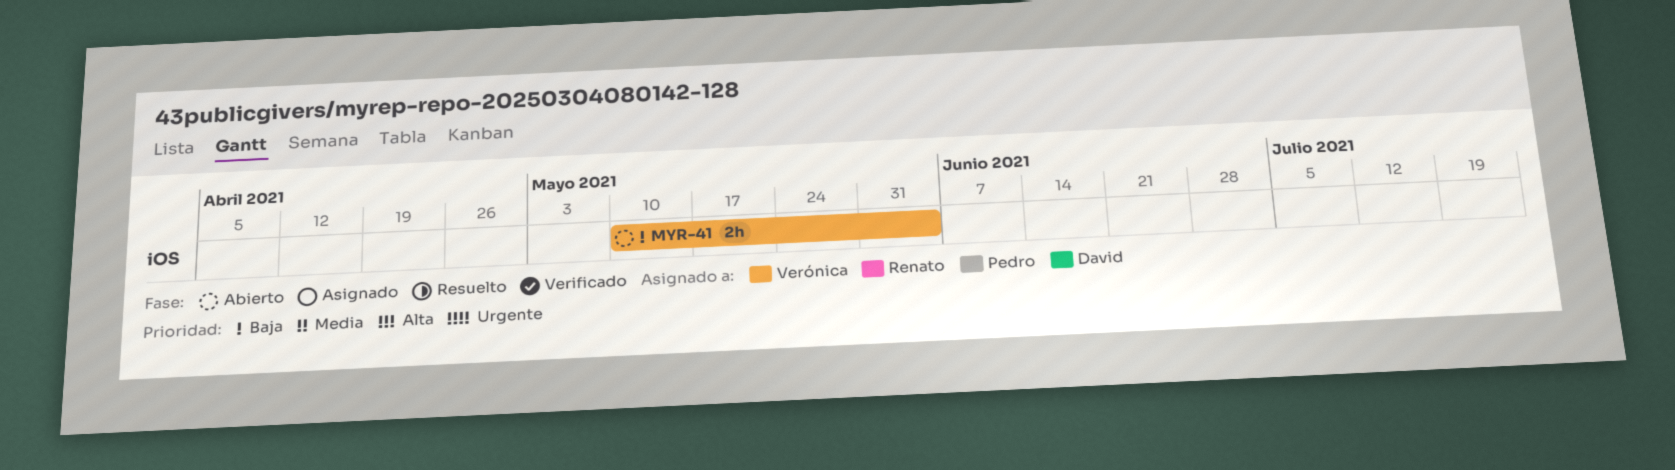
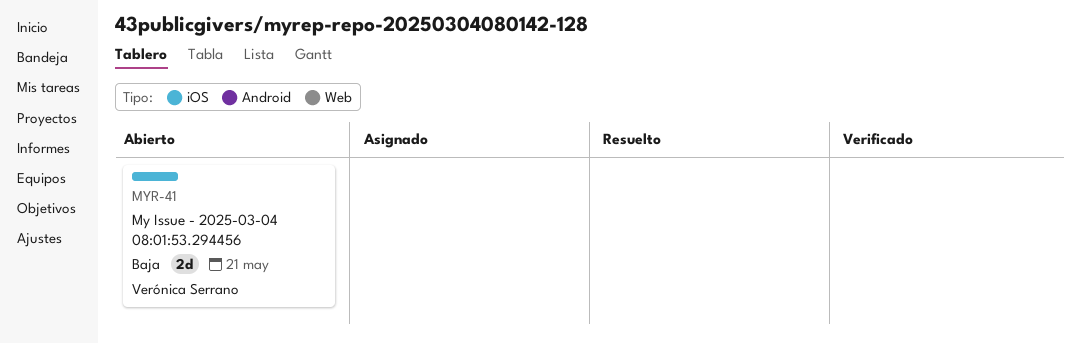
MYR-41, estimate: 2h -> 2d
MYR-41, due: Jun 4 -> May 21

